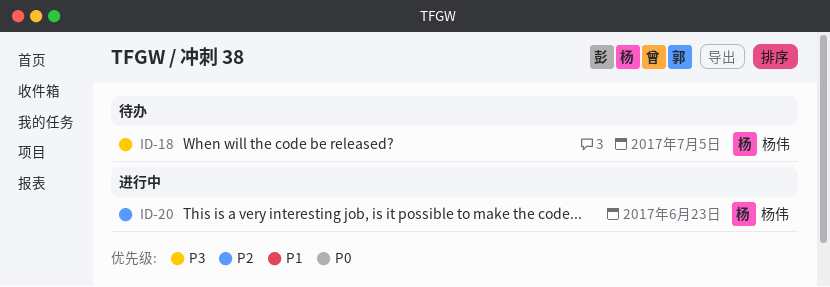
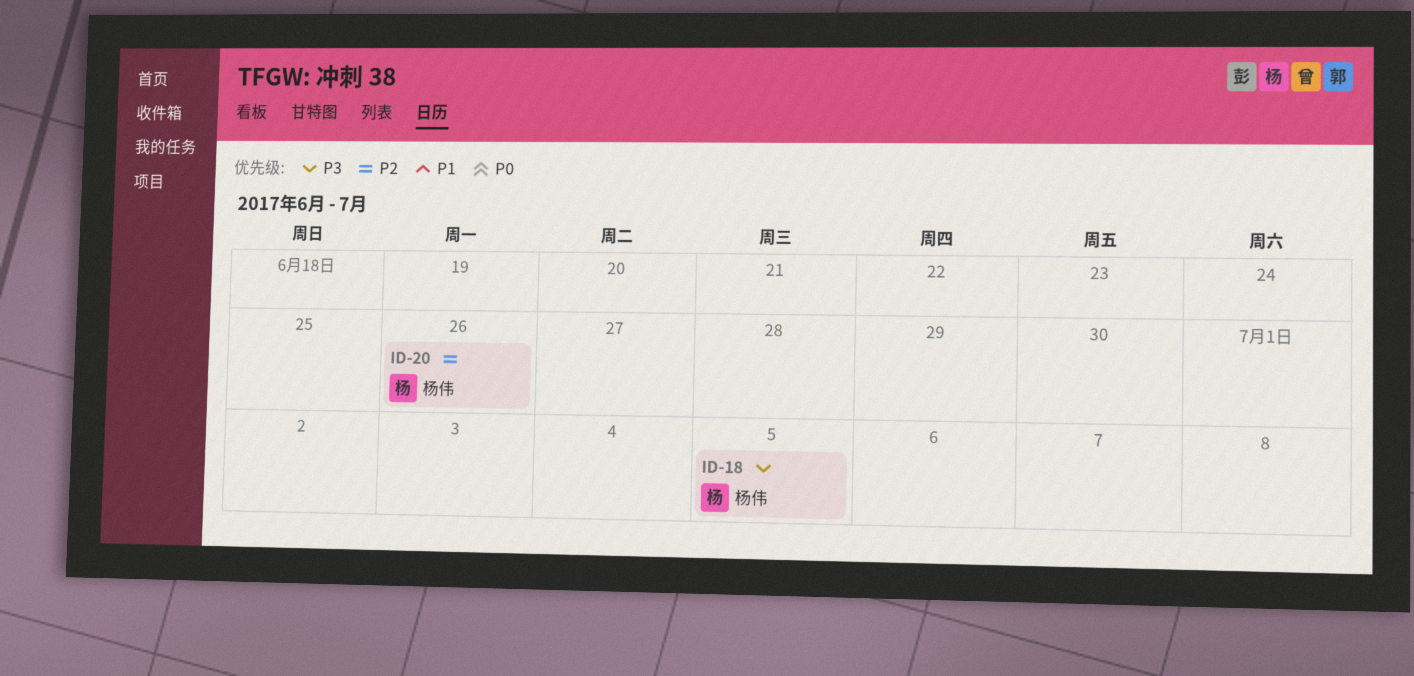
ID-20, due: Jun 23 -> Jun 26

